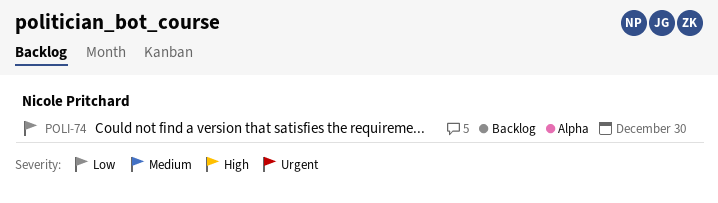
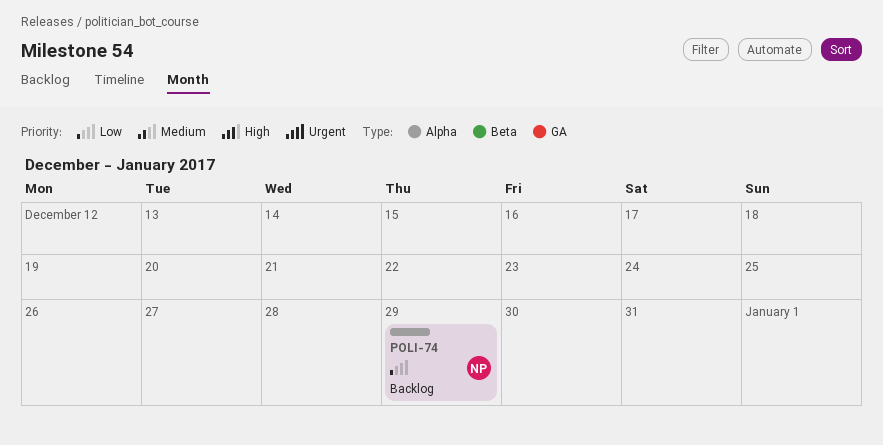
POLI-74, due: Dec 30 -> Dec 29

